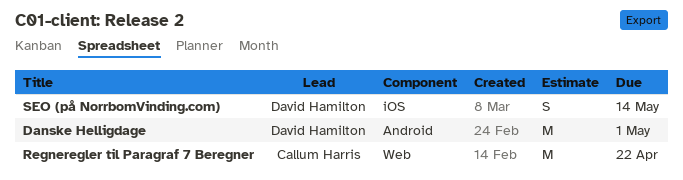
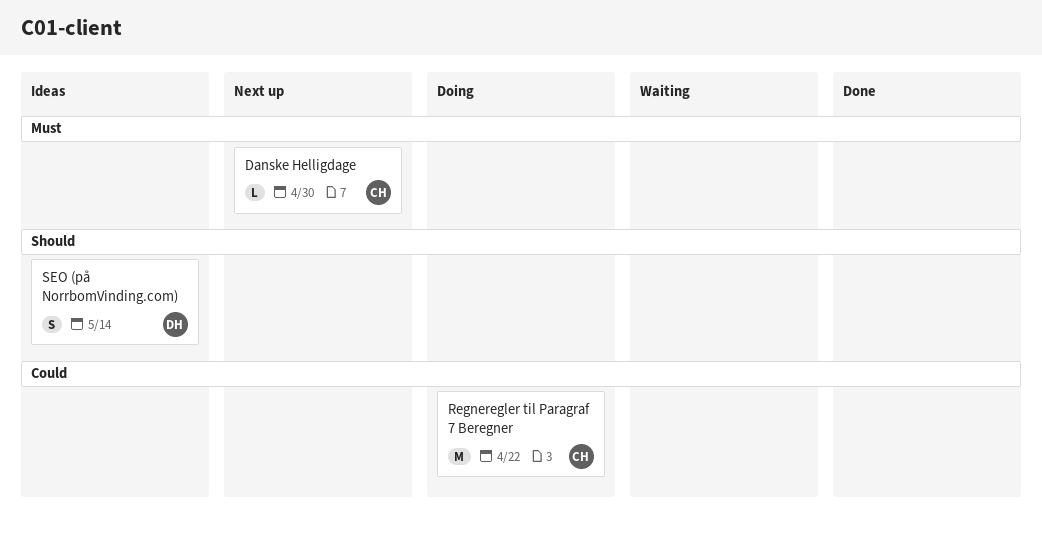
Danske Helligdage, owner: David Hamilton -> Callum Harris
Danske Helligdage, estimate: M -> L
Danske Helligdage, due: May 1 -> Apr 30

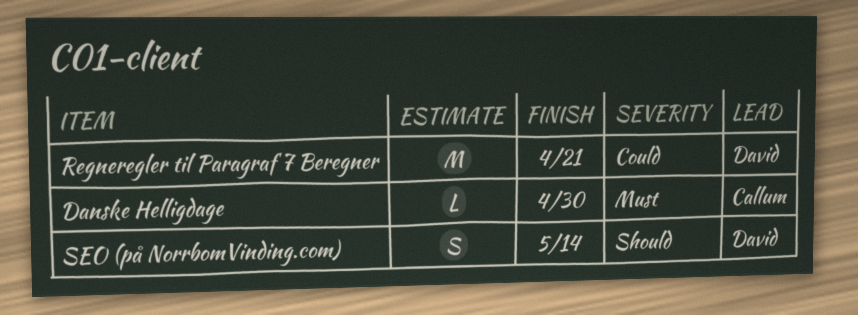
Regneregler til Paragraf 7 Beregner, owner: Callum -> David
Regneregler til Paragraf 7 Beregner, due: Apr 22 -> Apr 21

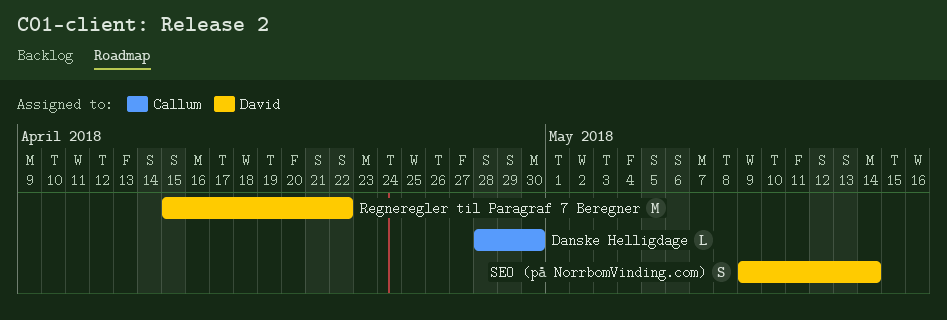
Regneregler til Paragraf 7 Beregner, due: Apr 21 -> Apr 22

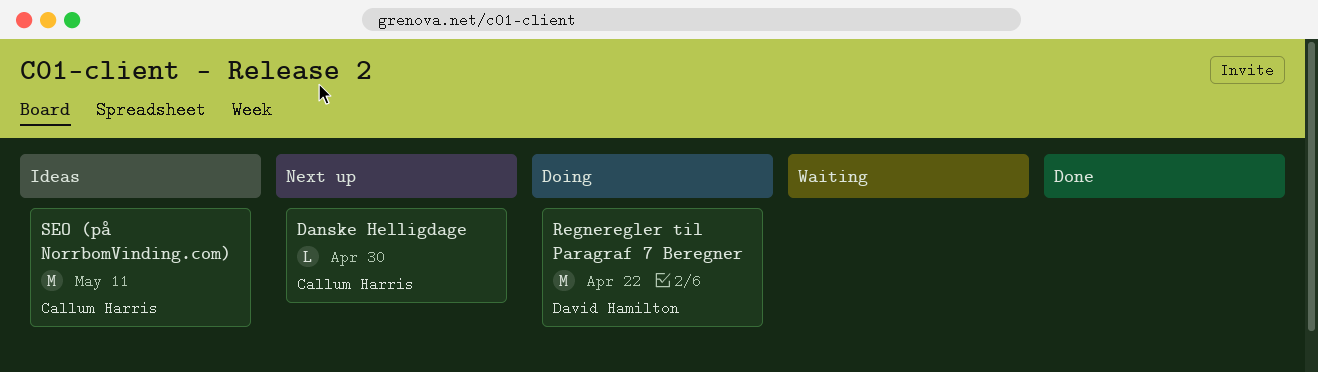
SEO (på NorrbomVinding.com), owner: David Hamilton -> Callum Harris
SEO (på NorrbomVinding.com), estimate: S -> M
SEO (på NorrbomVinding.com), due: May 14 -> May 11

